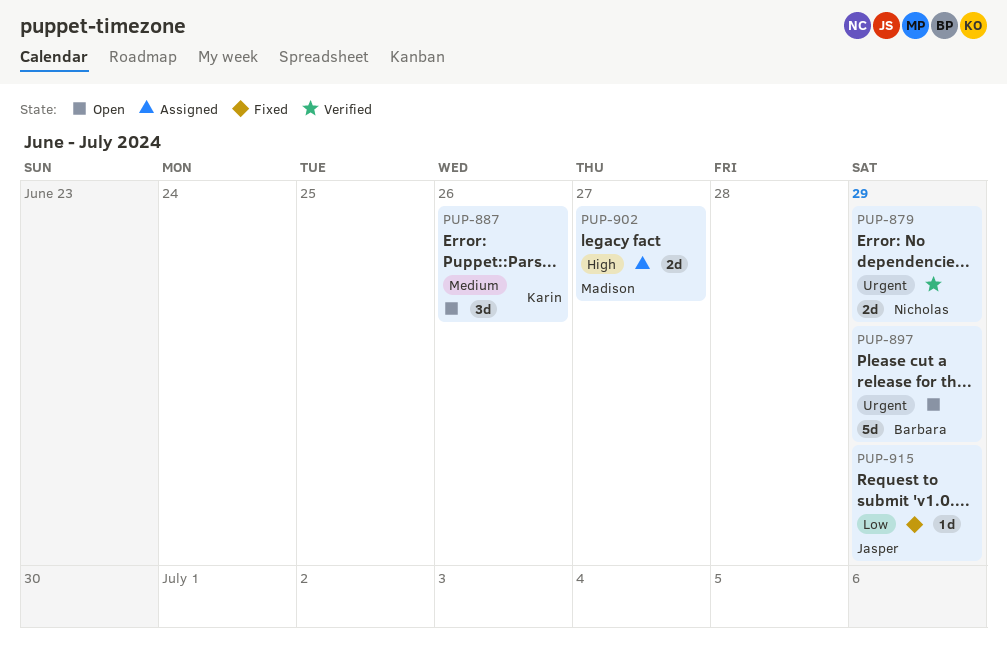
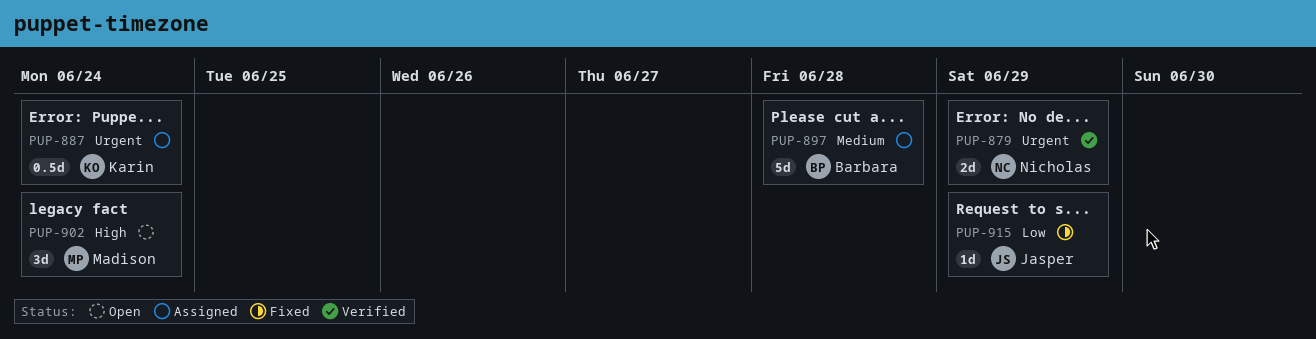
PUP-887, status: Open -> Assigned
PUP-887, priority: Medium -> Urgent
PUP-887, estimate: 3d -> 0.5d
PUP-887, due: Jun 26 -> Jun 24
PUP-897, status: Open -> Assigned
PUP-897, priority: Urgent -> Medium
PUP-897, due: Jun 29 -> Jun 28
PUP-902, status: Assigned -> Open
PUP-902, estimate: 2d -> 3d
PUP-902, due: Jun 27 -> Jun 24

